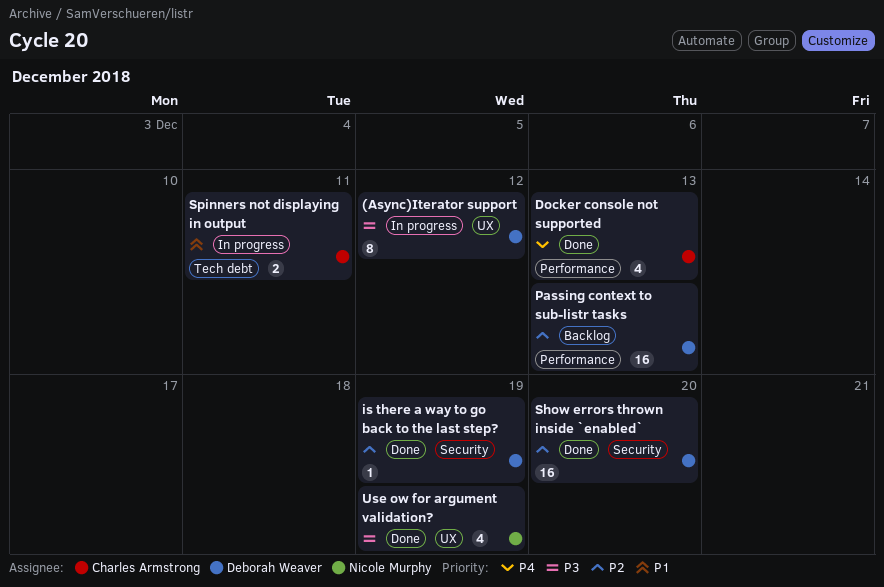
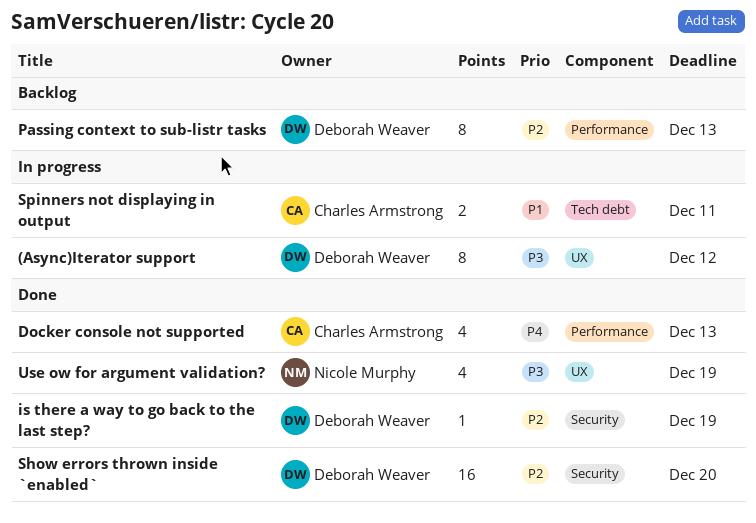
Passing context to sub-listr tasks, estimate: 16 -> 8

